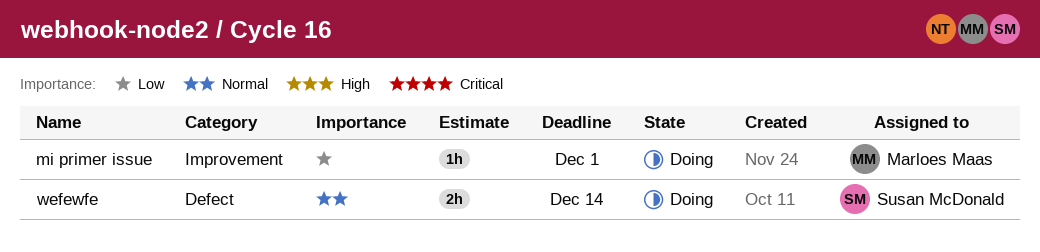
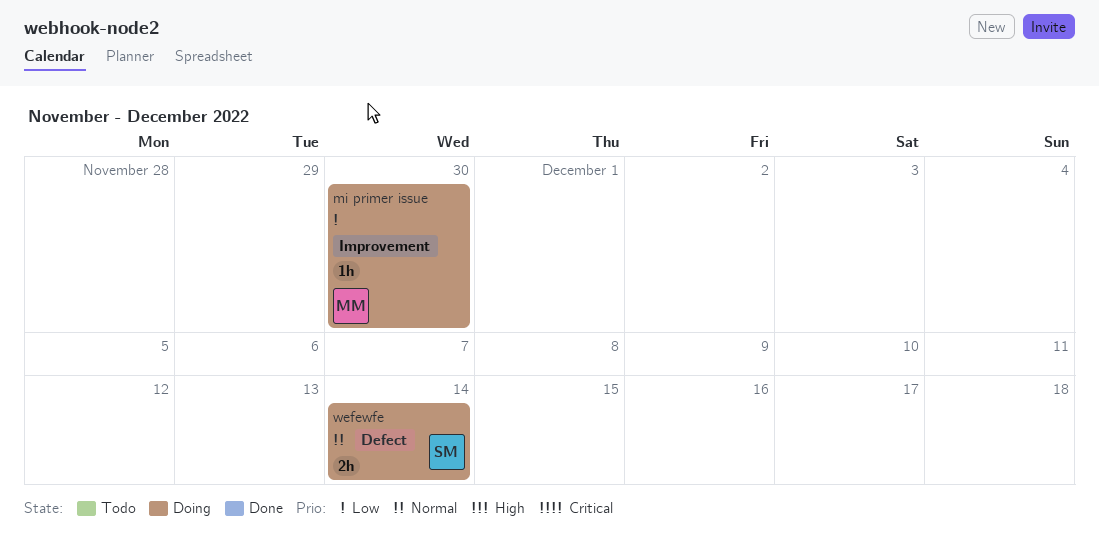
mi primer issue, due: Dec 1 -> Nov 30

